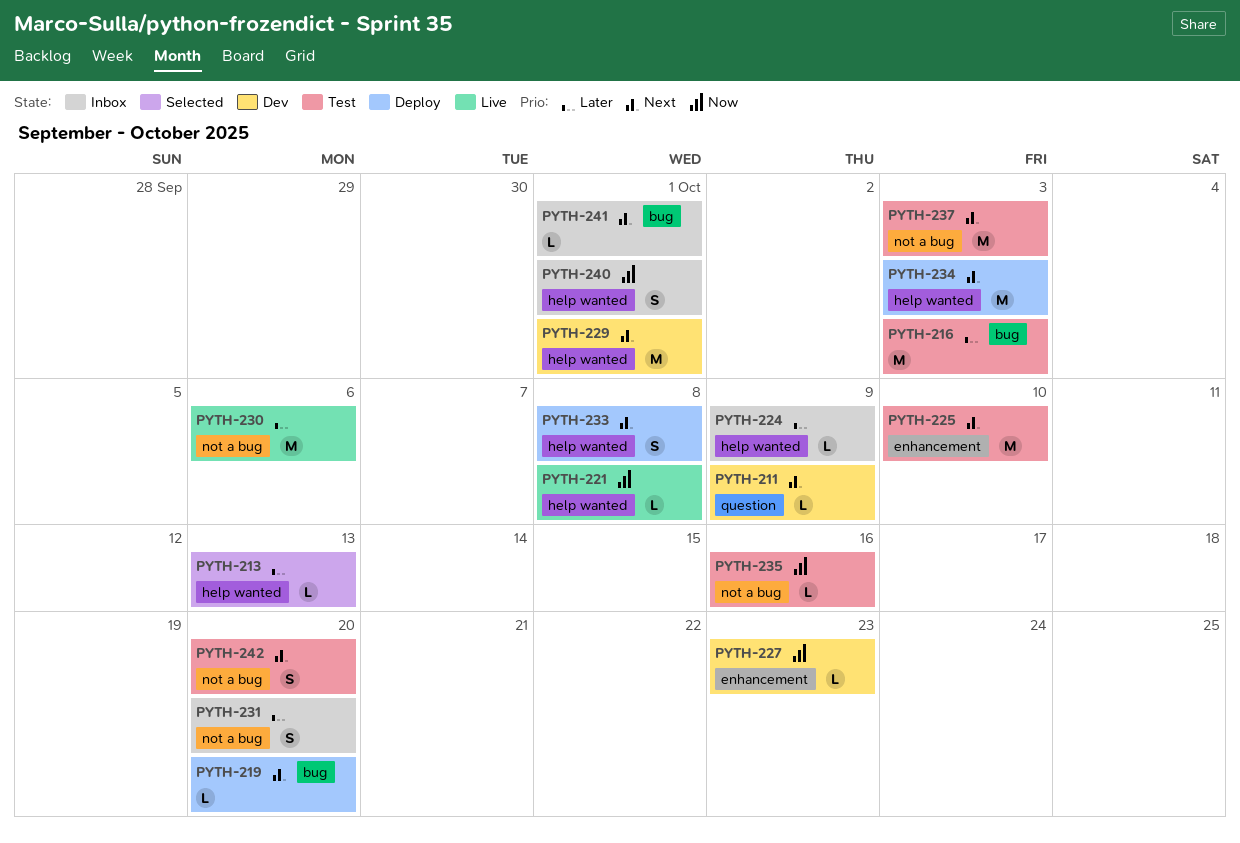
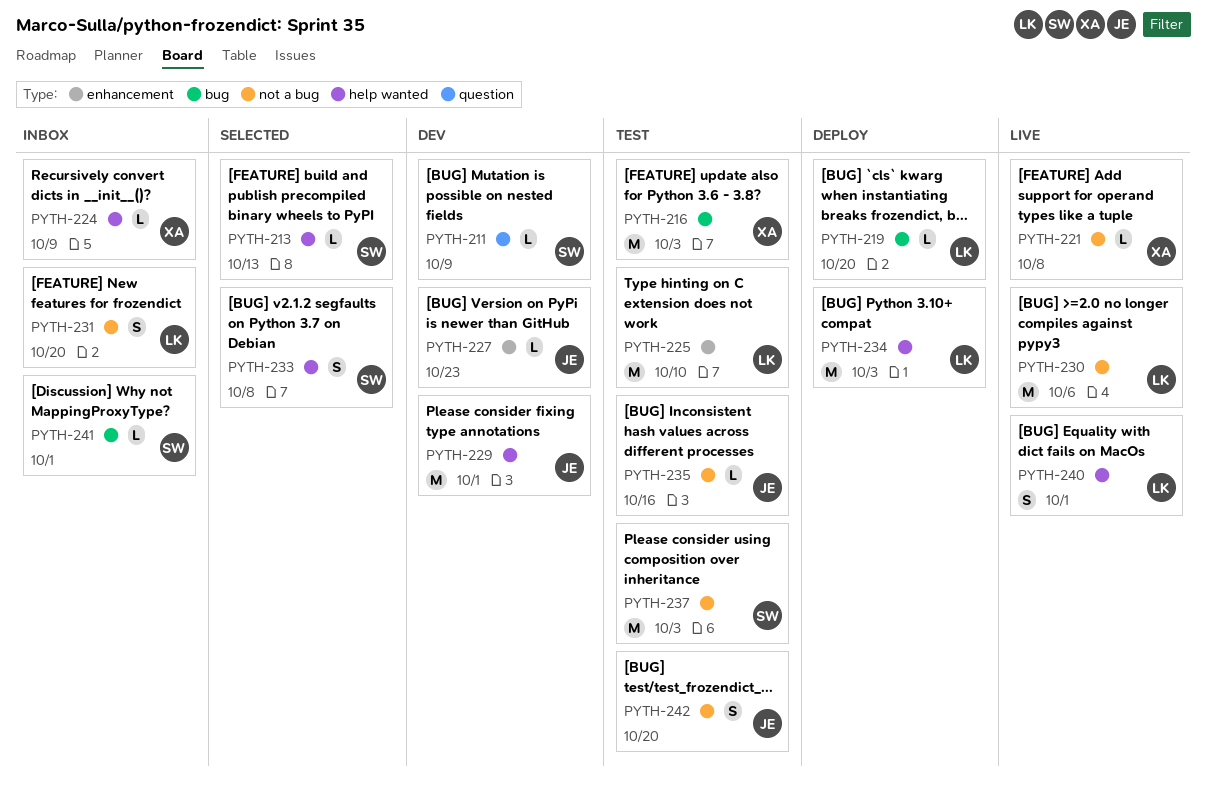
PYTH-221, label: help wanted -> not a bug
PYTH-233, status: Deploy -> Selected
PYTH-240, status: Inbox -> Live

